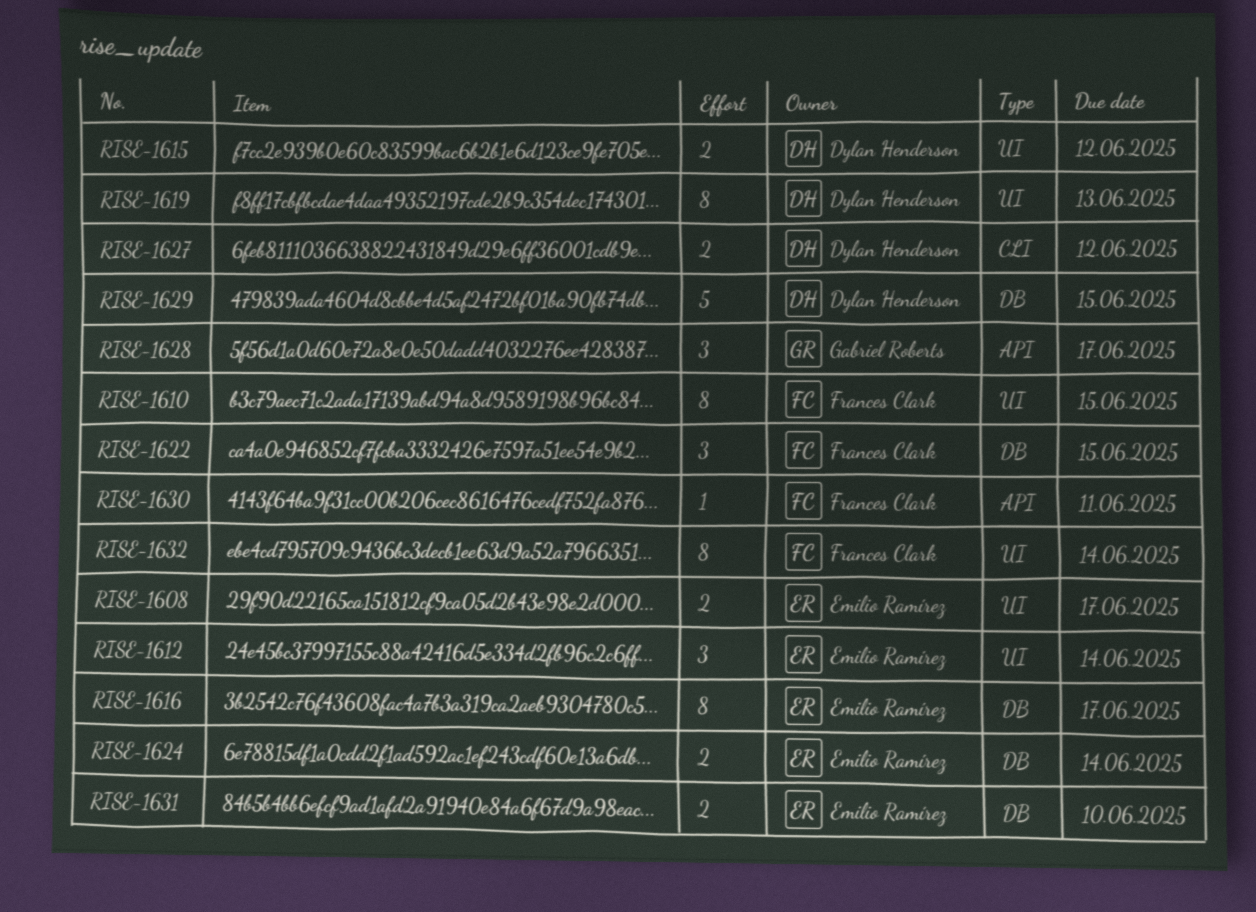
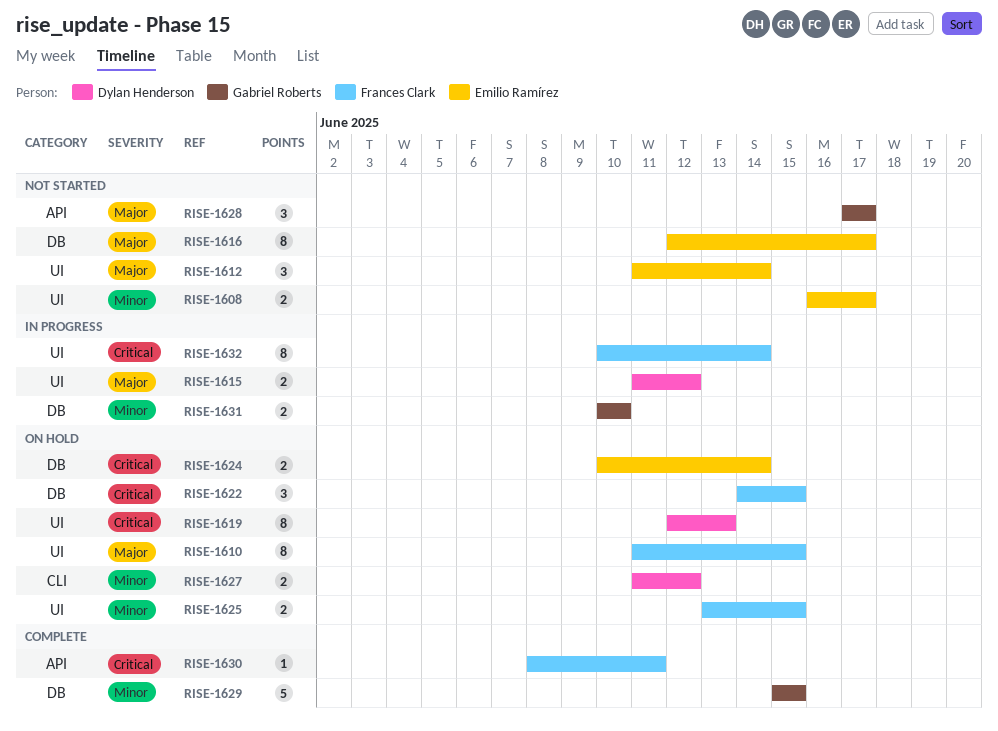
RISE-1625: none -> present
RISE-1629, owner: Dylan Henderson -> Gabriel Roberts
RISE-1631, owner: Emilio Ramírez -> Gabriel Roberts

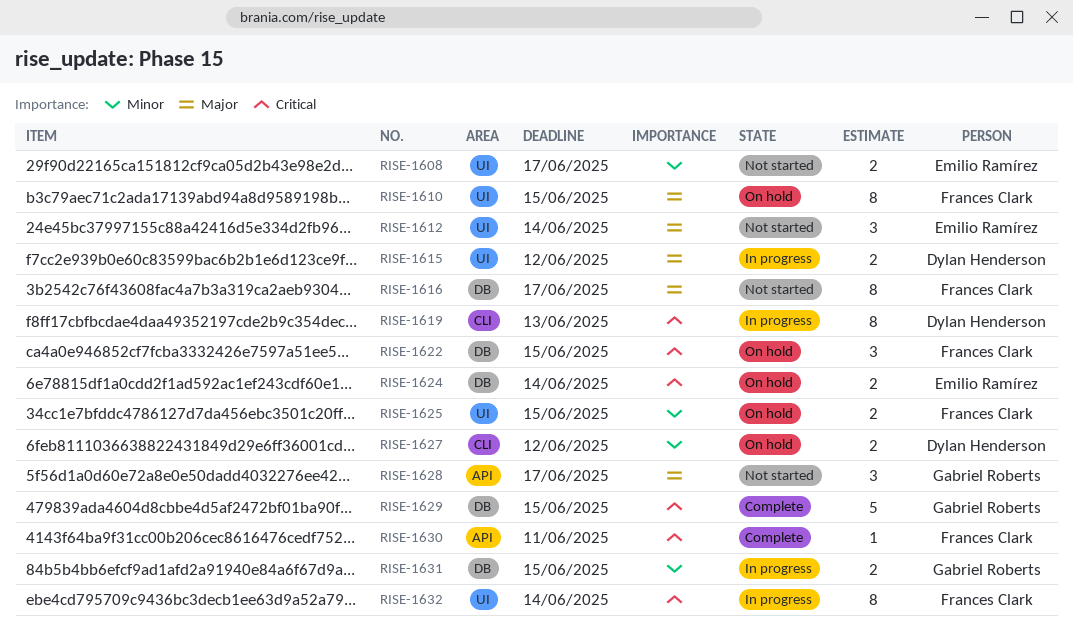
RISE-1616, owner: Emilio Ramírez -> Frances Clark
RISE-1619, status: On hold -> In progress
RISE-1619, label: UI -> CLI
RISE-1629, priority: Minor -> Critical
RISE-1631, due: Jun 10 -> Jun 15

